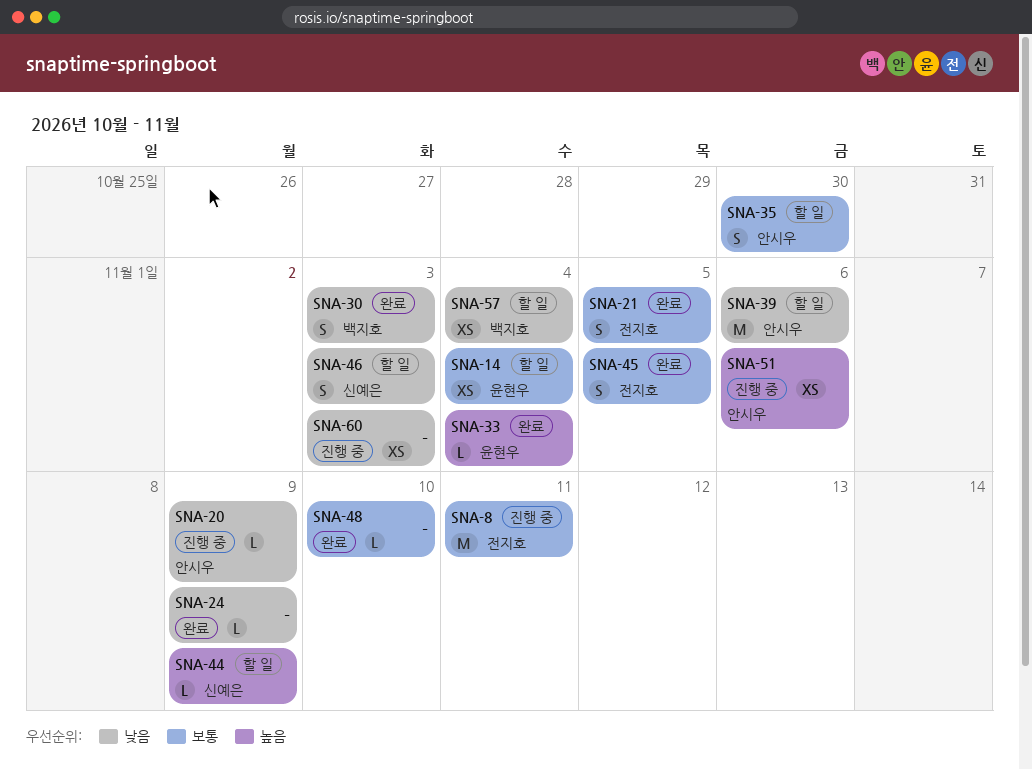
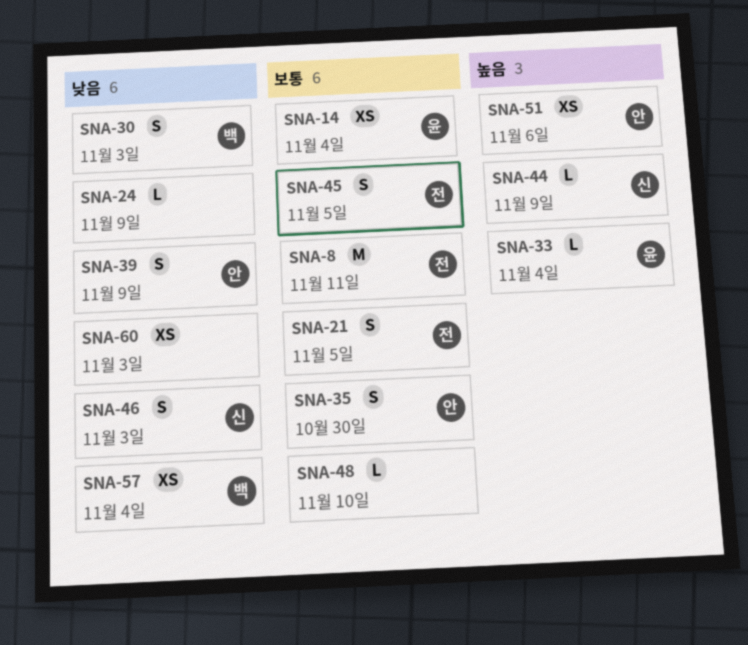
SNA-20: present -> none
SNA-39, estimate: M -> S
SNA-39, due: Nov 6 -> Nov 9

